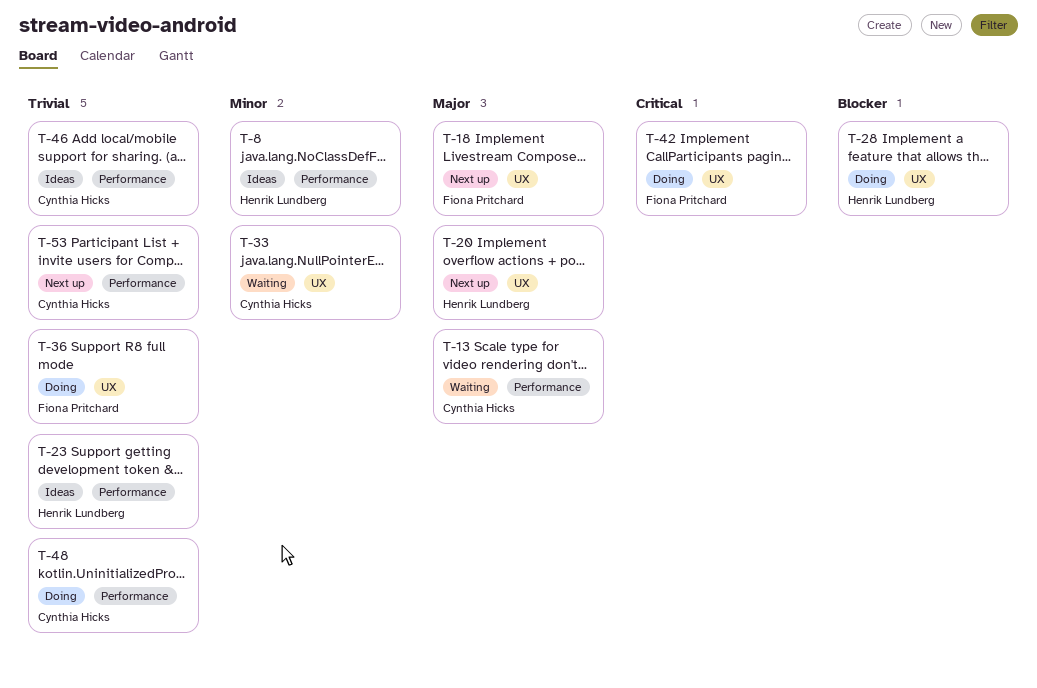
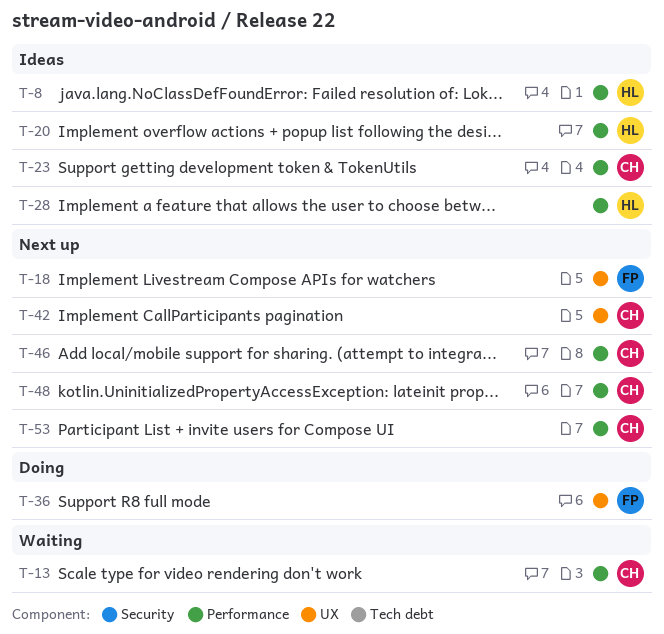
T-20, status: Next up -> Ideas
T-20, label: UX -> Performance
T-23, owner: Henrik Lundberg -> Cynthia Hicks
T-28, status: Doing -> Ideas
T-28, label: UX -> Performance
T-33: present -> none
T-42, status: Doing -> Next up
T-42, owner: Fiona Pritchard -> Cynthia Hicks
T-46, status: Ideas -> Next up
T-48, status: Doing -> Next up

